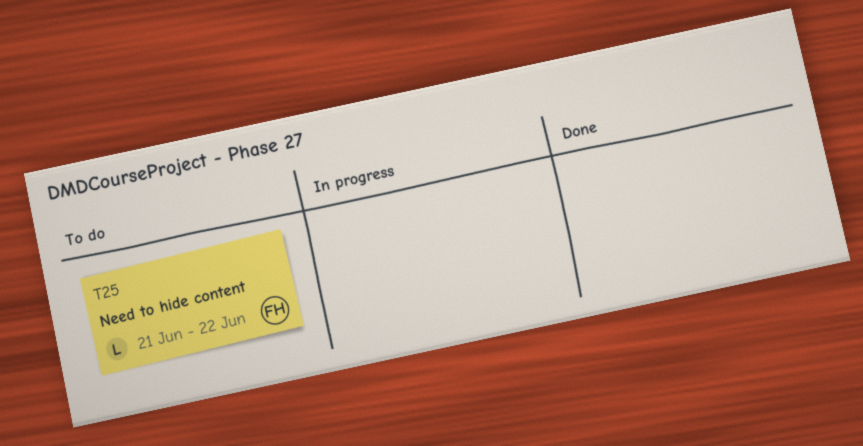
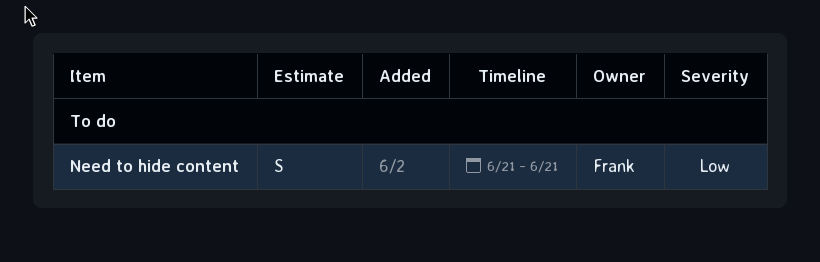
Need to hide content, estimate: L -> S
Need to hide content, due: Jun 22 -> Jun 21

